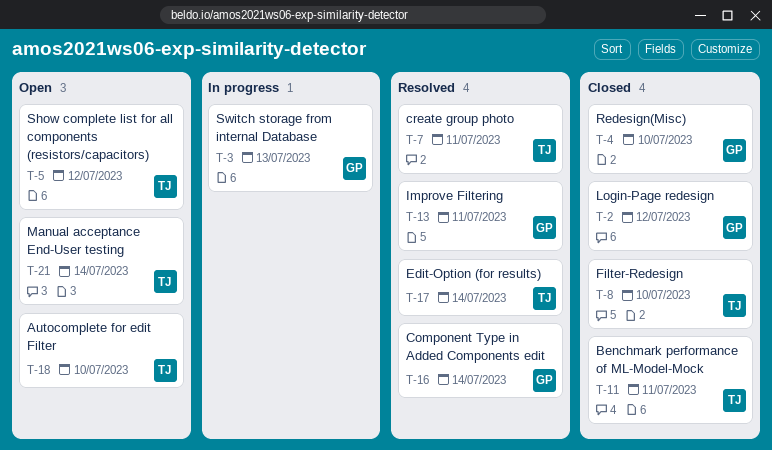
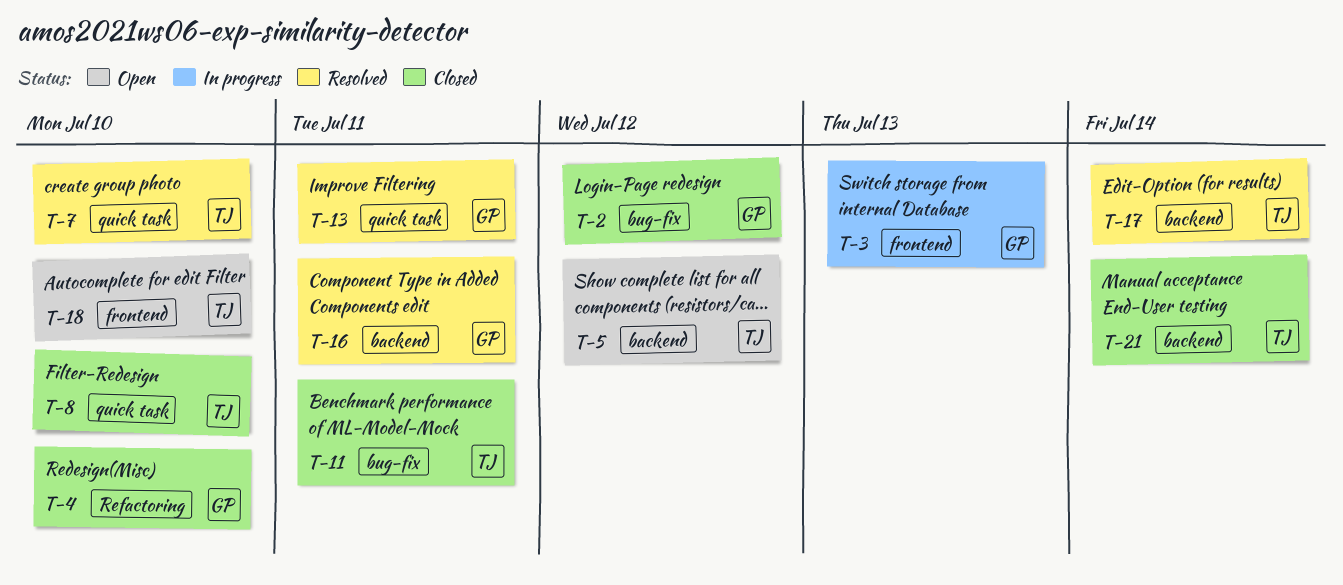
T-7, due: Jul 11 -> Jul 10
T-16, due: Jul 14 -> Jul 11
T-21, status: Open -> Closed

